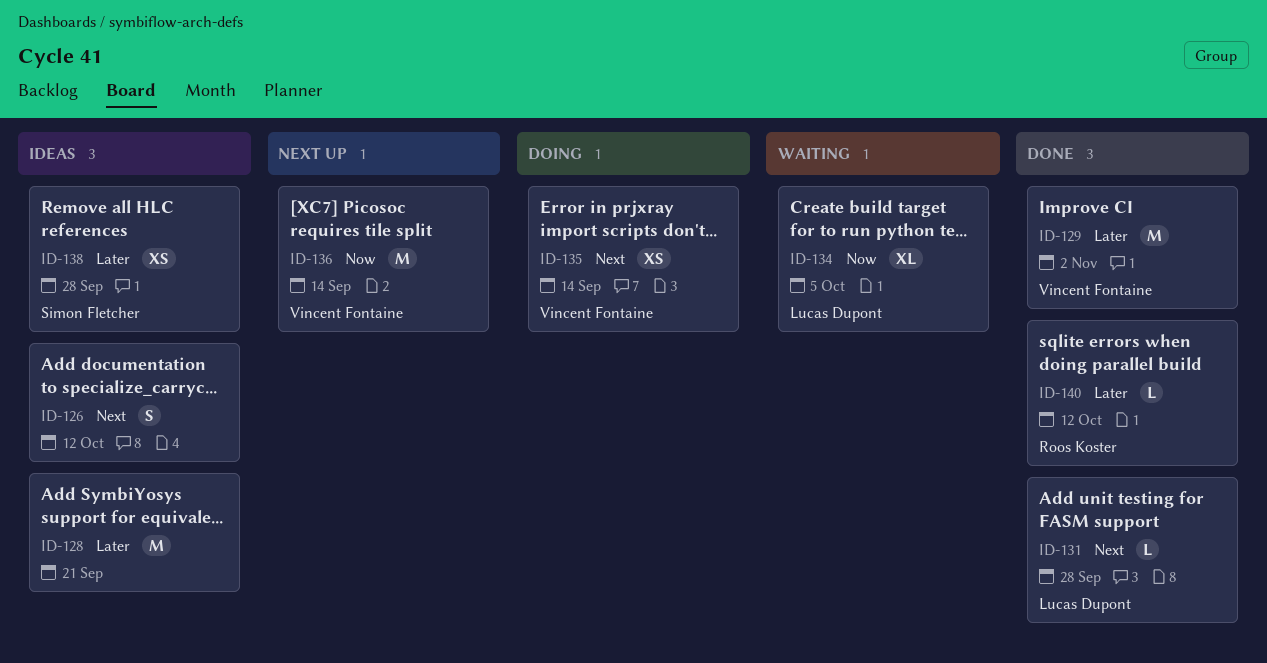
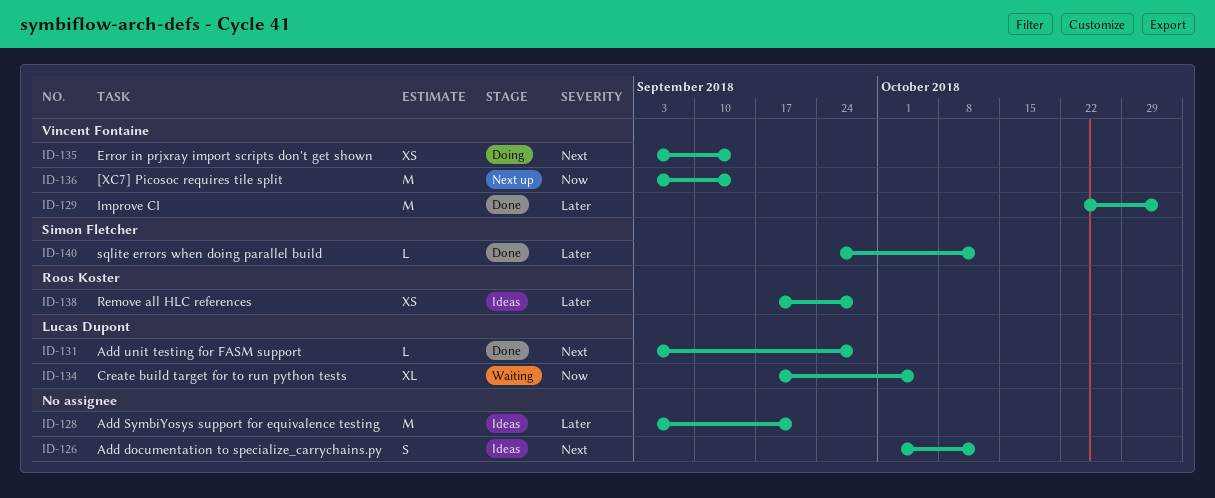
ID-138, owner: Simon Fletcher -> Roos Koster
ID-140, owner: Roos Koster -> Simon Fletcher

